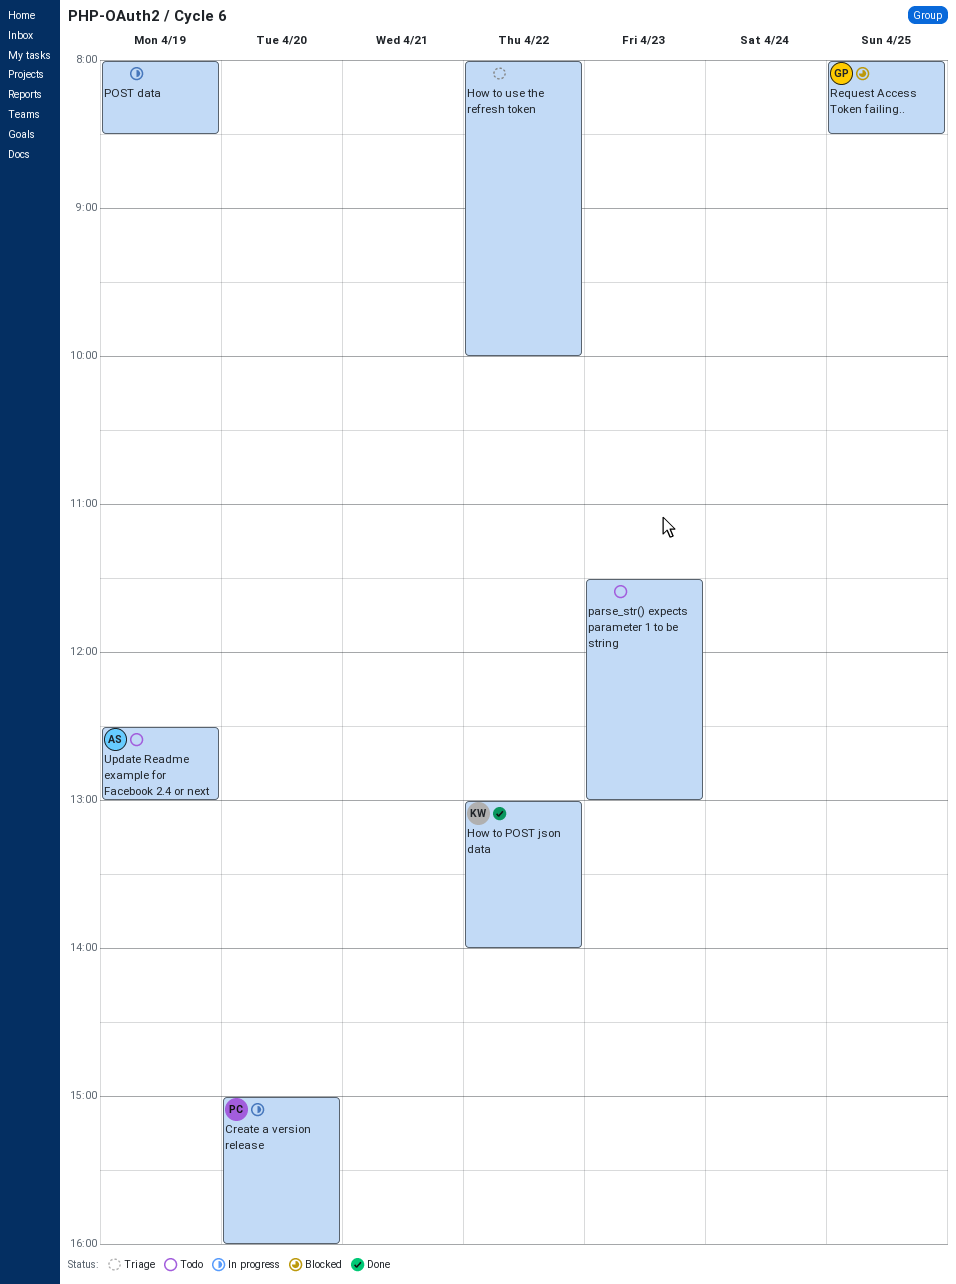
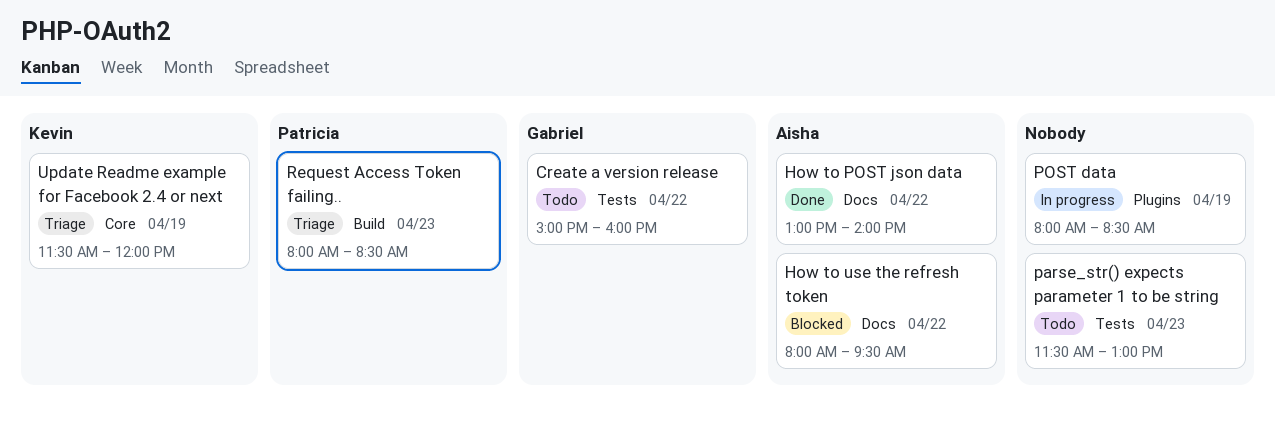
Create a version release, status: In progress -> Todo
Create a version release, owner: Patricia -> Gabriel
Create a version release, day: Apr 20 -> Apr 22
How to POST json data, owner: Kevin -> Aisha
How to use the refresh token, status: Triage -> Blocked
How to use the refresh token, owner: none -> Aisha
How to use the refresh token, ends: 10:00 -> 09:30
Request Access Token failing.., status: Blocked -> Triage
Request Access Token failing.., owner: Gabriel -> Patricia
Request Access Token failing.., day: Apr 25 -> Apr 23
Update Readme example for Facebook 2.4 or next, status: Todo -> Triage
Update Readme example for Facebook 2.4 or next, owner: Aisha -> Kevin
Update Readme example for Facebook 2.4 or next, begins: 12:30 -> 11:30
Update Readme example for Facebook 2.4 or next, ends: 13:00 -> 12:00

